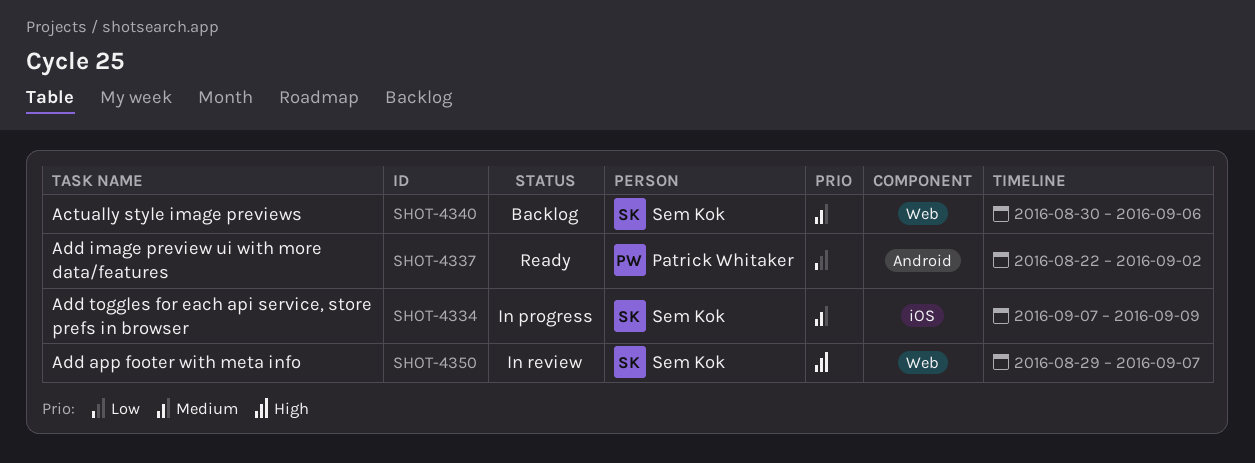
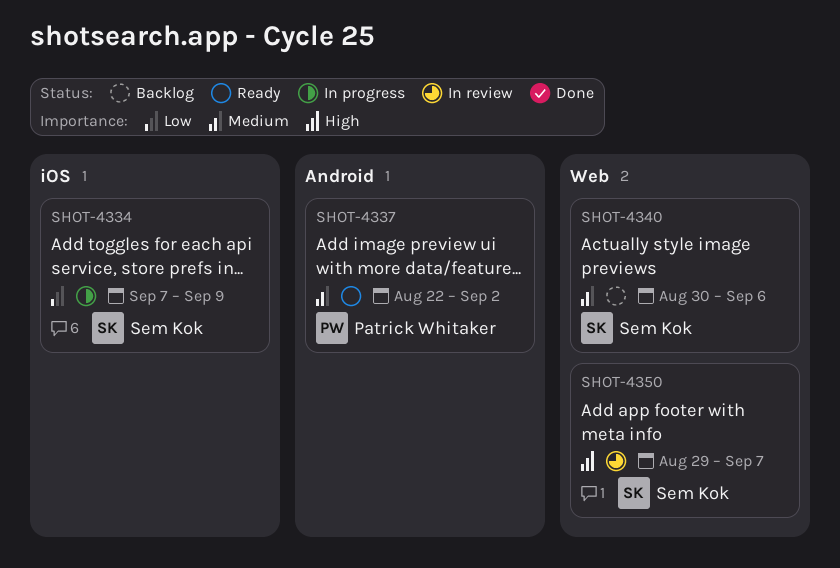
SHOT-4334, priority: Medium -> Low
SHOT-4337, priority: Low -> Medium

